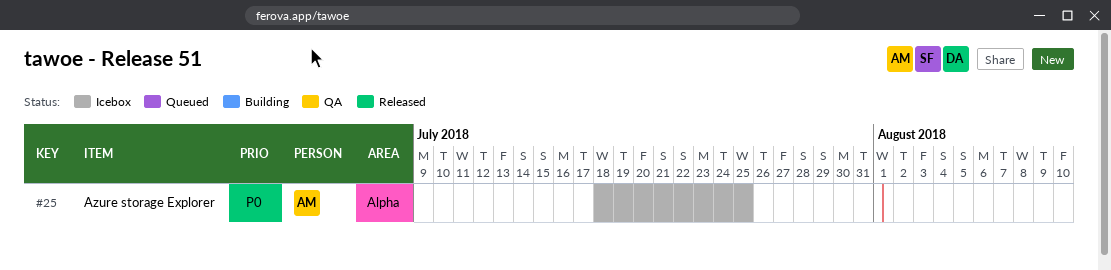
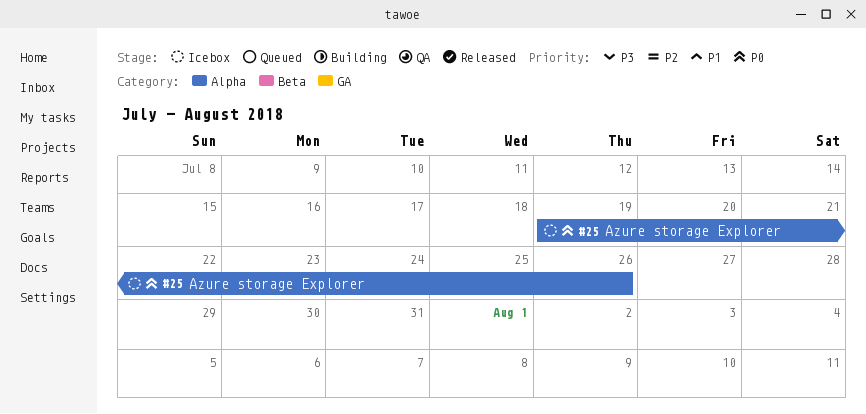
#25, start: Jul 18 -> Jul 19
#25, due: Jul 25 -> Jul 26

